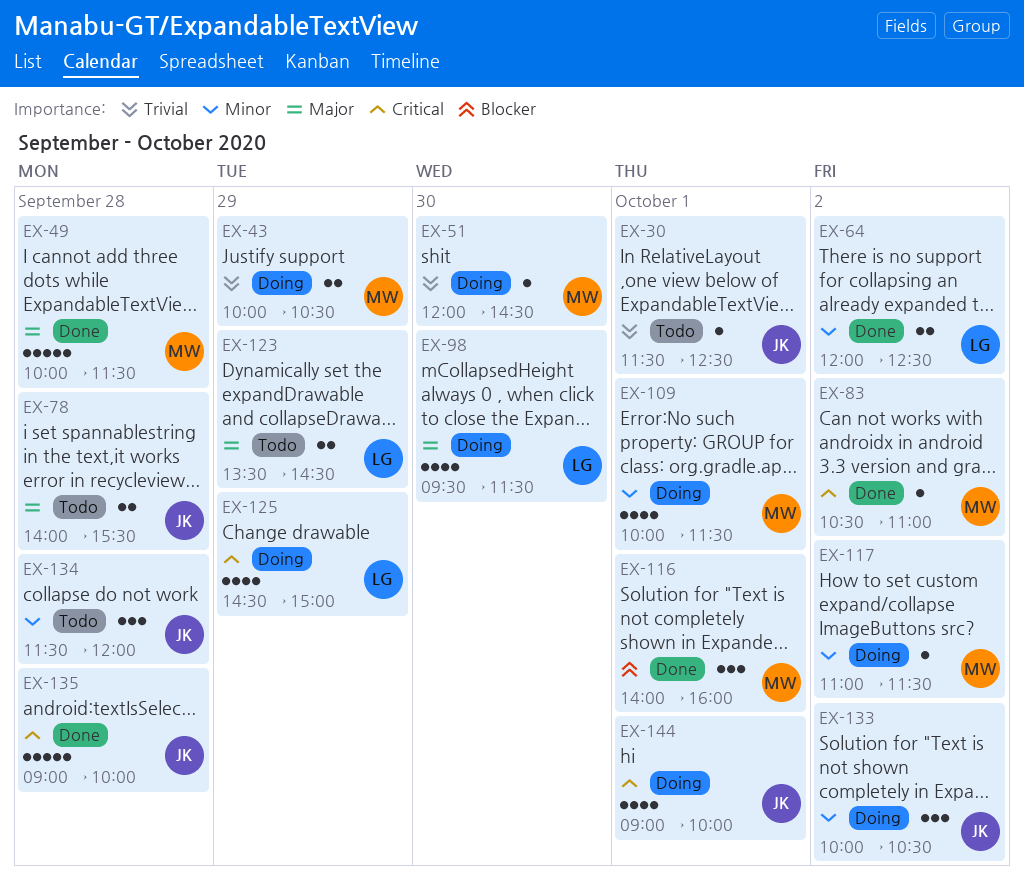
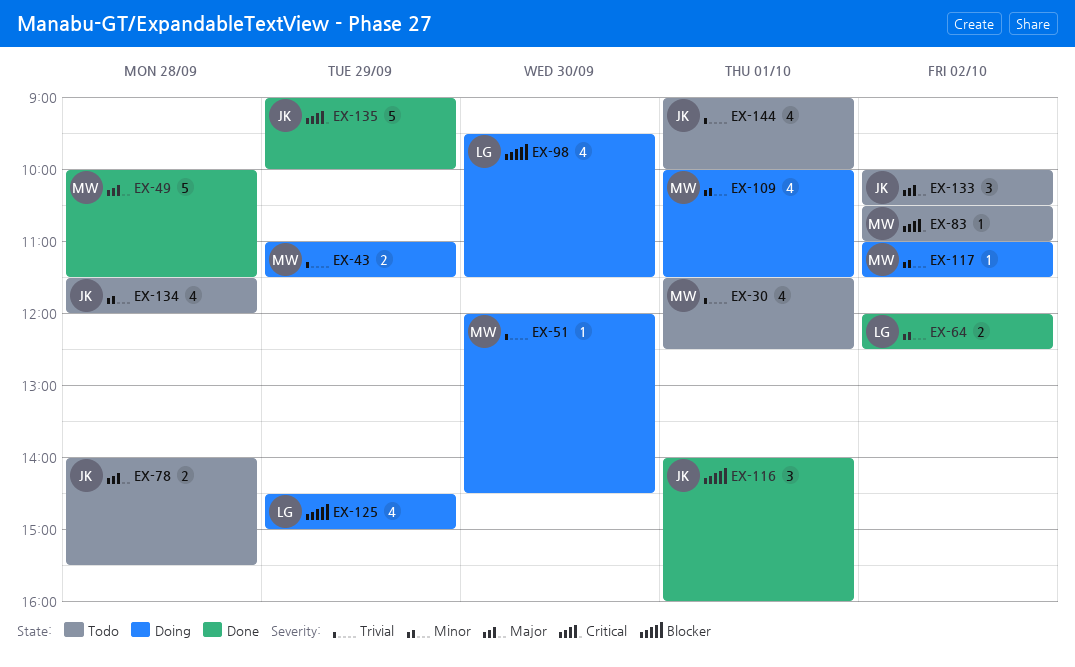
EX-30, owner: JK -> MW
EX-30, estimate: 1 -> 4
EX-43, begins: 10:00 -> 11:00
EX-43, ends: 10:30 -> 11:30
EX-83, status: Done -> Todo
EX-98, priority: Major -> Blocker
EX-116, owner: MW -> JK
EX-123: present -> none
EX-125, priority: Critical -> Blocker
EX-133, status: Doing -> Todo
EX-133, priority: Minor -> Major
EX-134, estimate: 3 -> 4
EX-135, day: Sep 28 -> Sep 29
EX-144, status: Doing -> Todo
EX-144, priority: Critical -> Trivial

